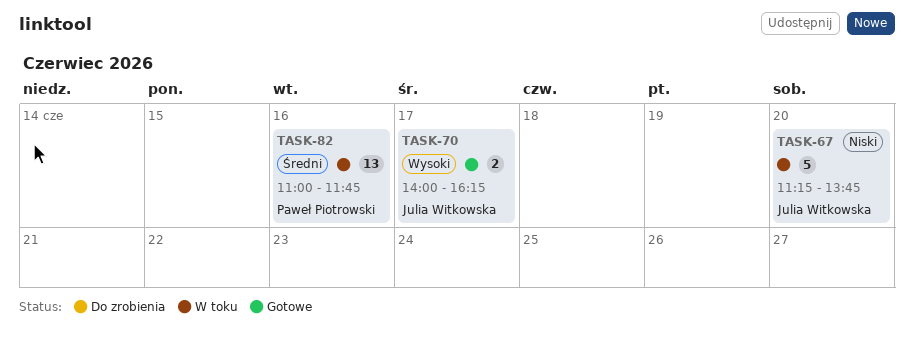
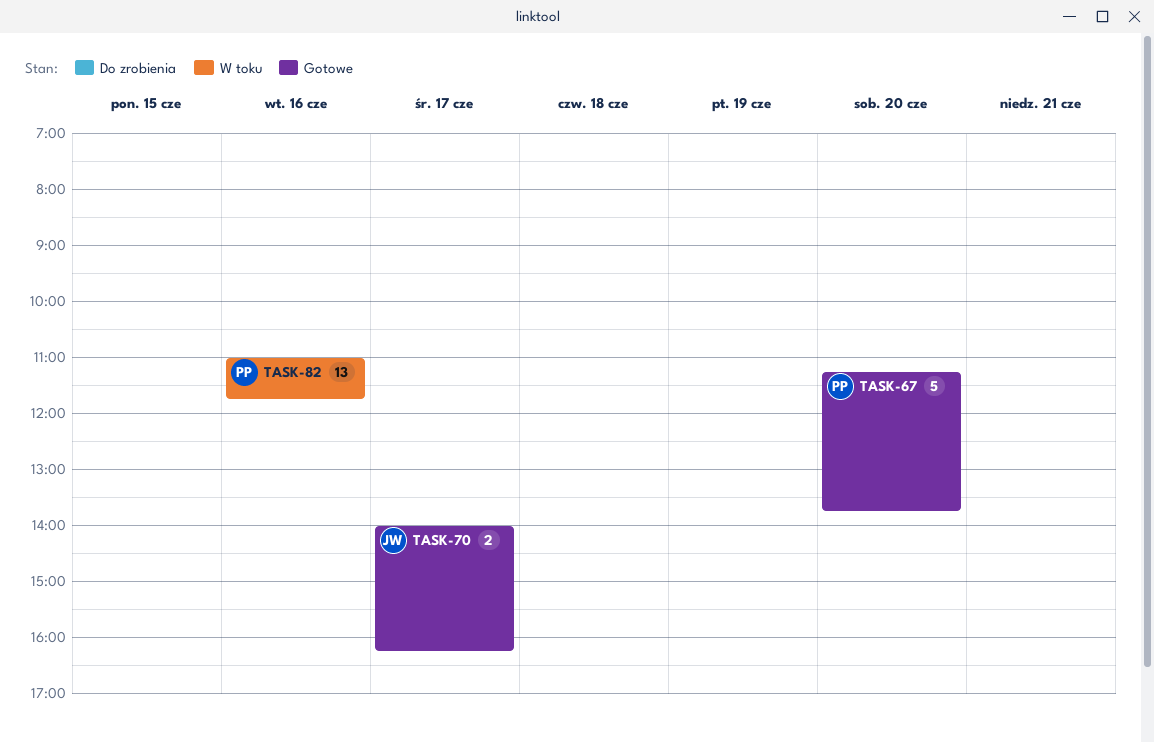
TASK-67, status: W toku -> Gotowe
TASK-67, owner: Julia Witkowska -> Paweł Piotrowski

